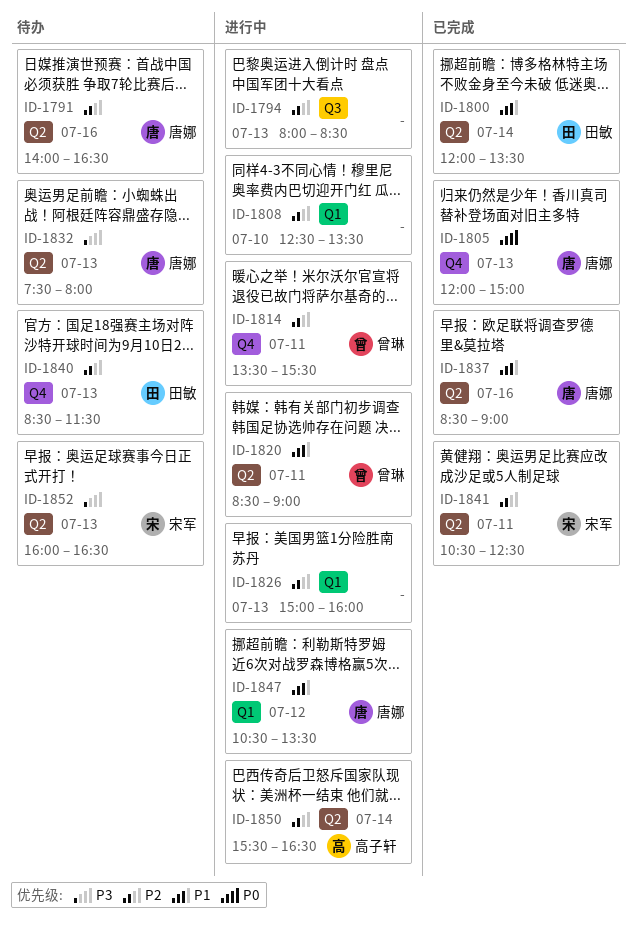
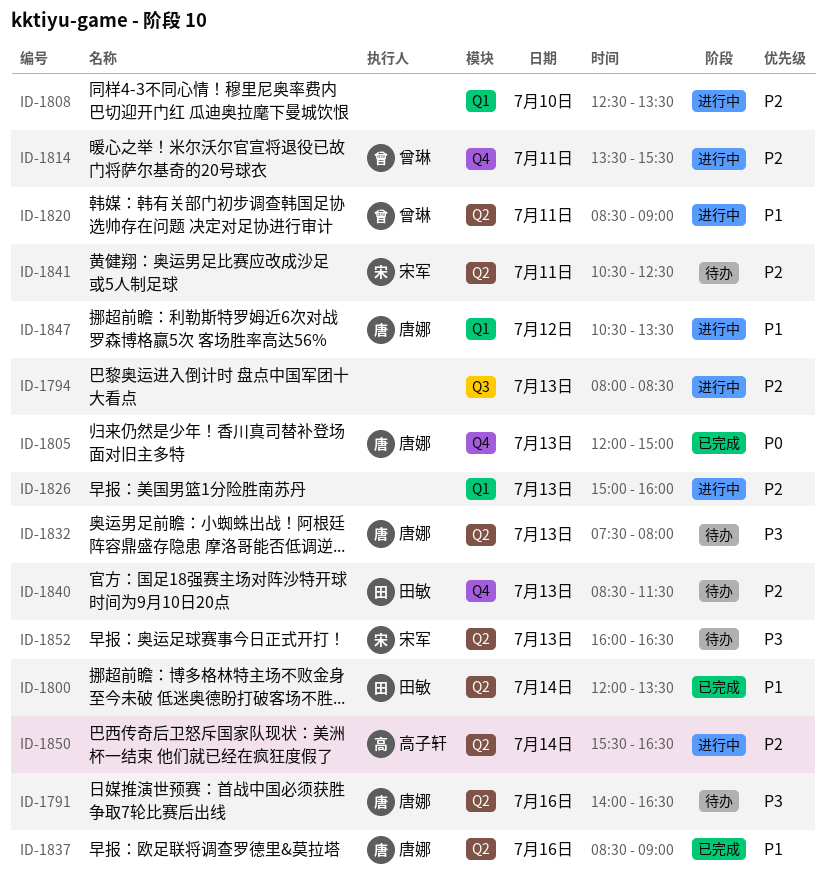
ID-1791, priority: P2 -> P3
ID-1841, status: 已完成 -> 待办

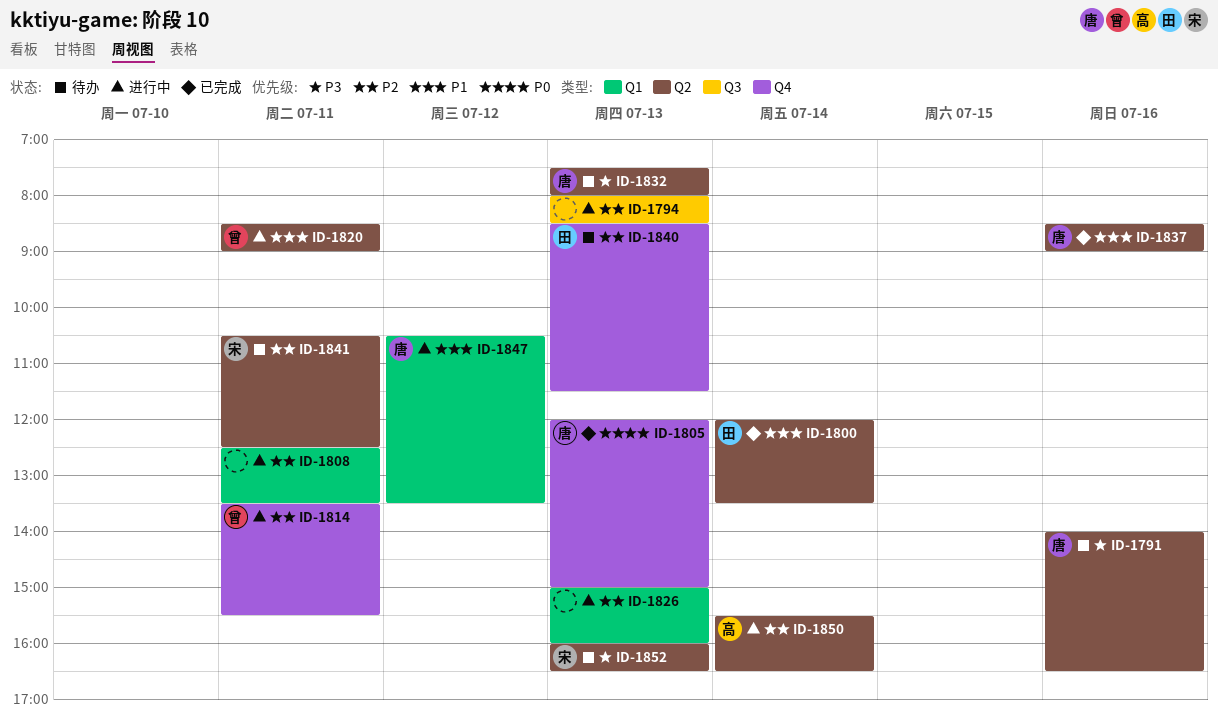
ID-1808, day: Jul 10 -> Jul 11

